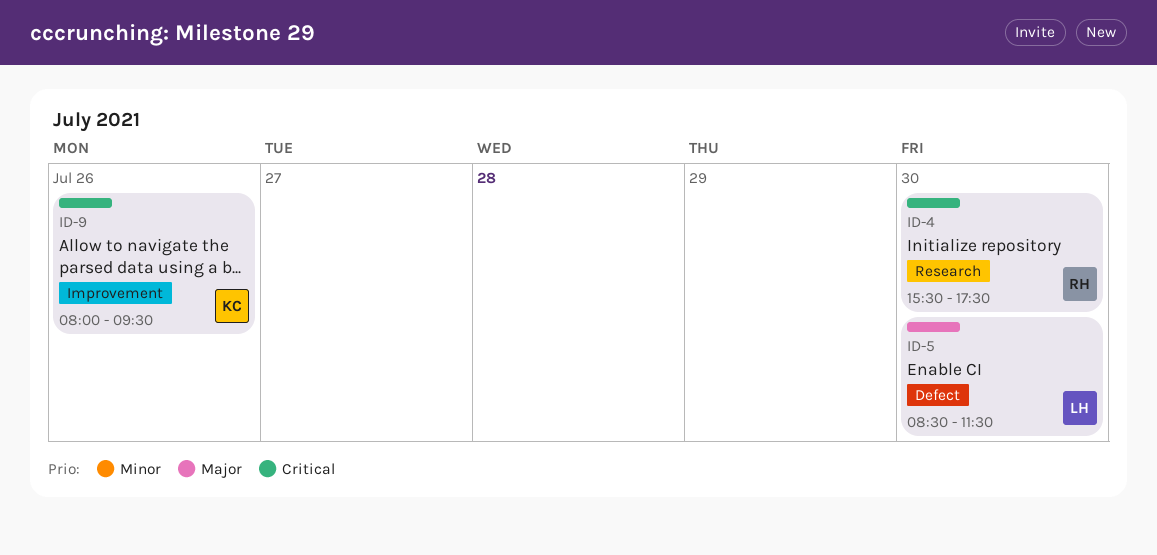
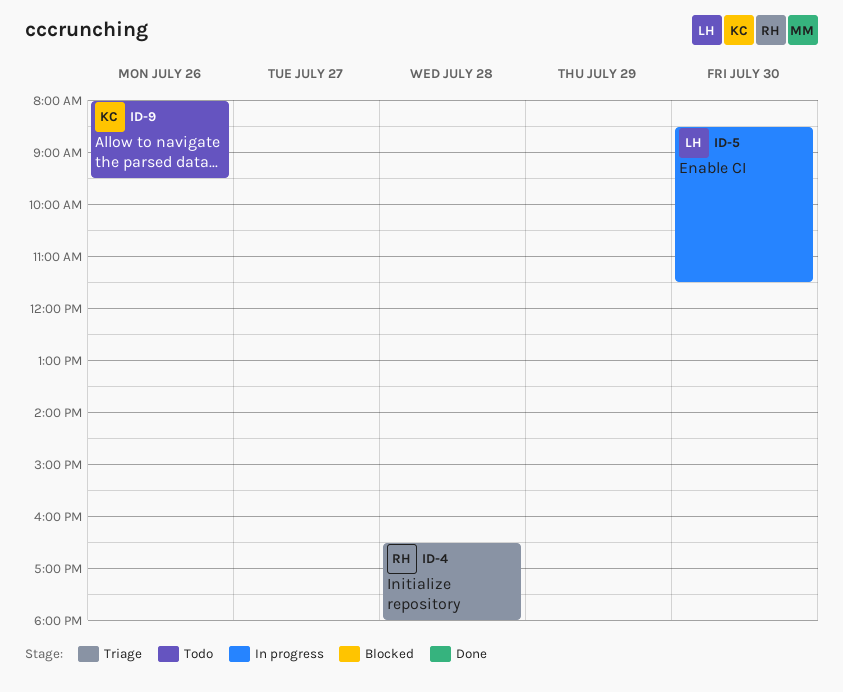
ID-4, day: Jul 30 -> Jul 28
ID-4, begins: 15:30 -> 16:30
ID-4, ends: 17:30 -> 18:00

